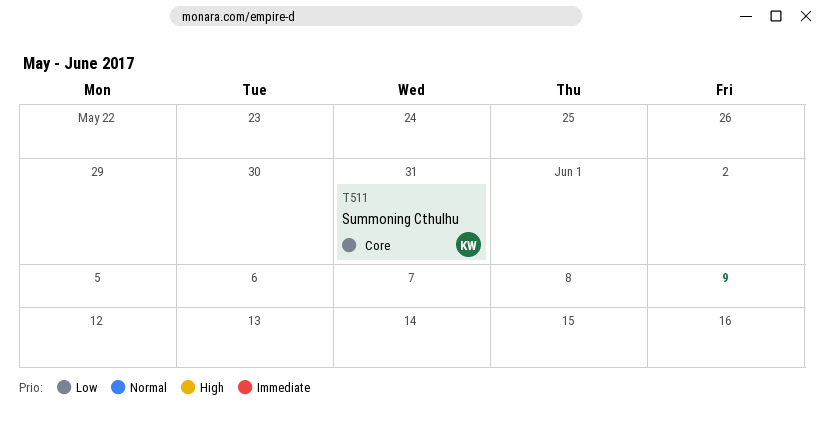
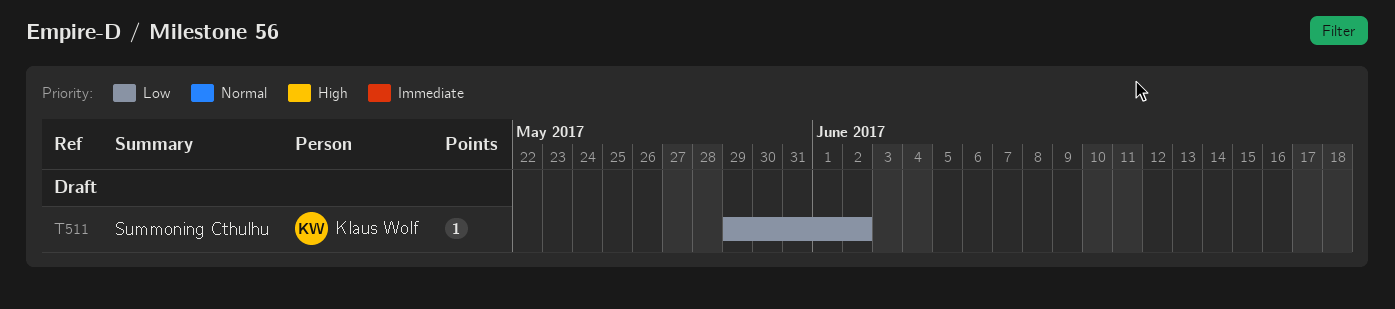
T511, due: May 31 -> Jun 2

